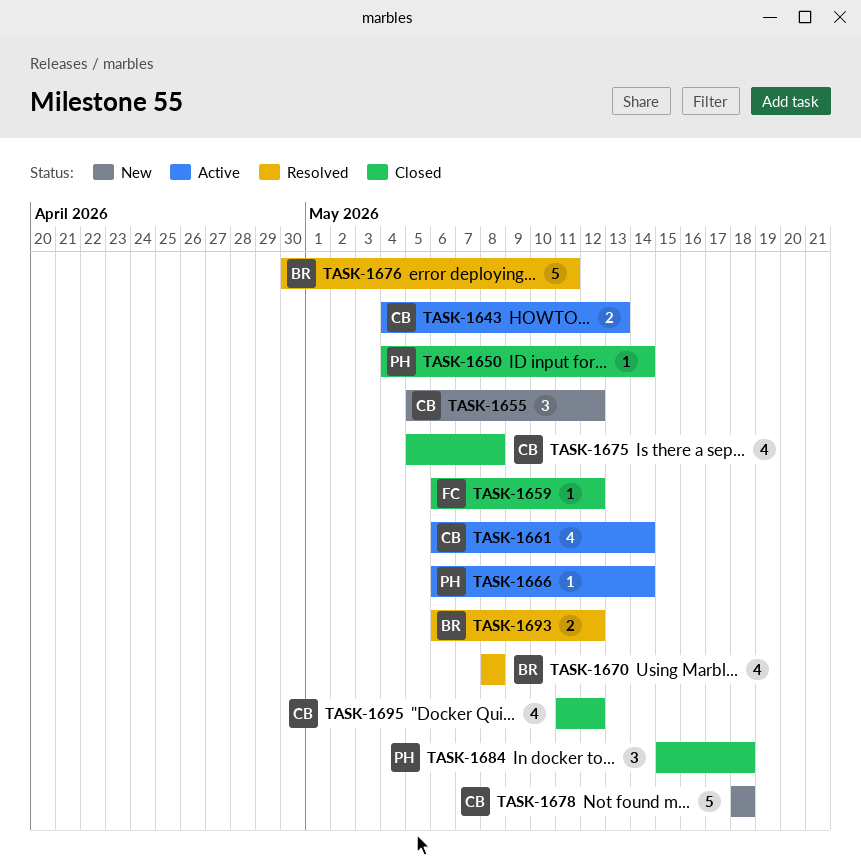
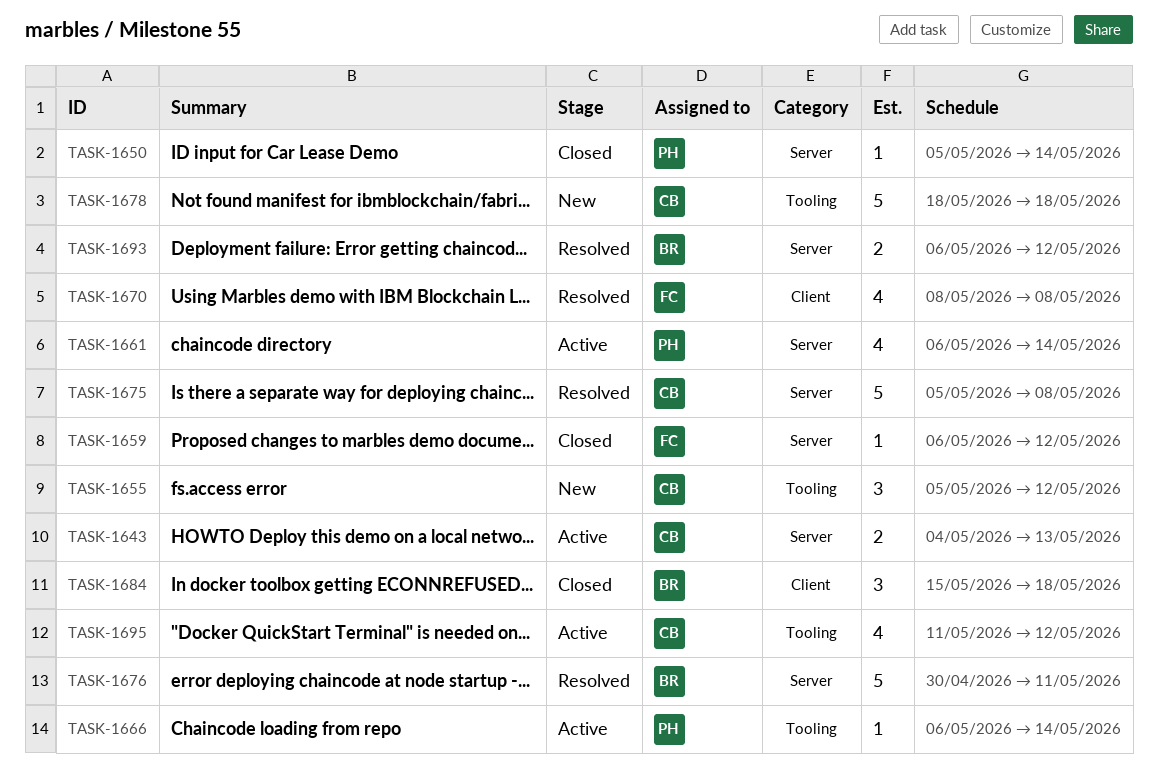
TASK-1650, start: May 4 -> May 5
TASK-1661, owner: CB -> PH
TASK-1670, owner: BR -> FC
TASK-1675, status: Closed -> Resolved
TASK-1675, estimate: 4 -> 5
TASK-1684, owner: PH -> BR
TASK-1695, status: Closed -> Active

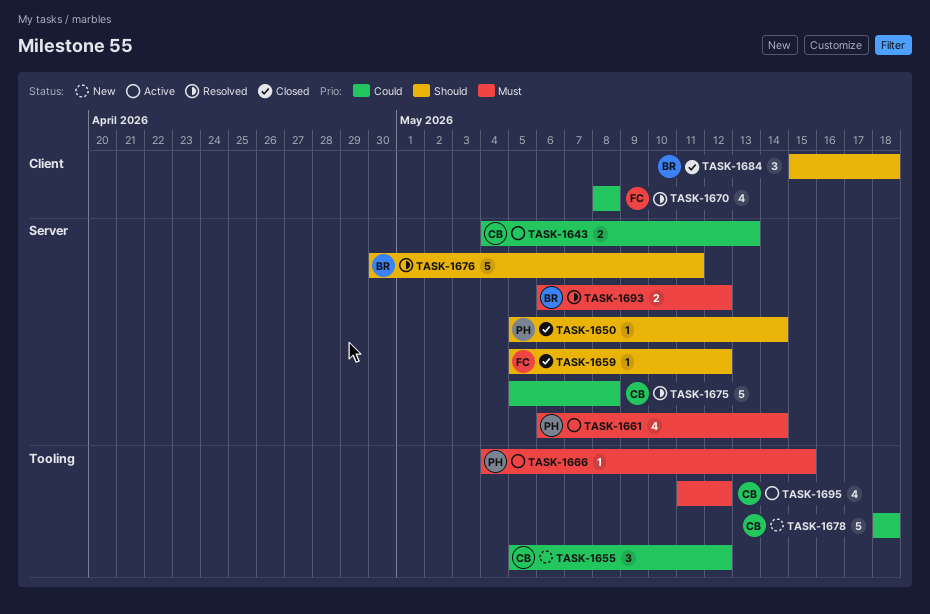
TASK-1659, start: May 6 -> May 5
TASK-1666, start: May 6 -> May 4
TASK-1666, due: May 14 -> May 15

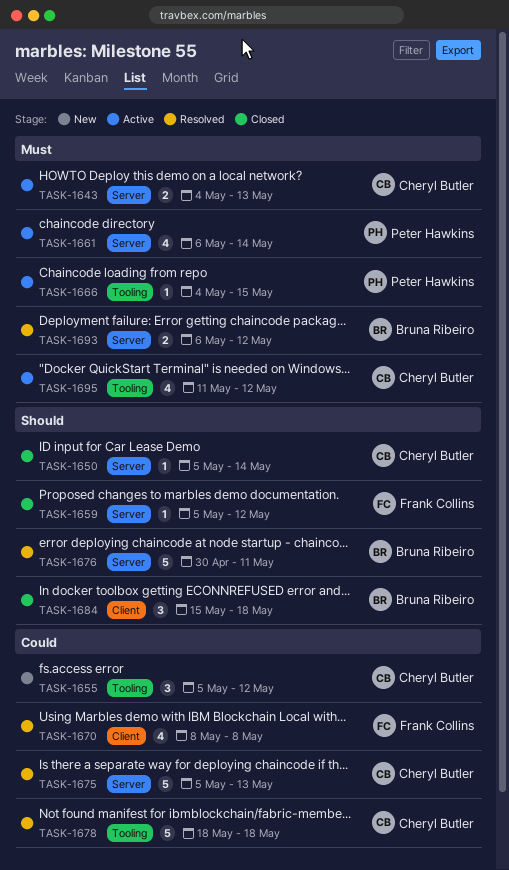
TASK-1643, priority: Could -> Must
TASK-1650, owner: Peter Hawkins -> Cheryl Butler
TASK-1675, due: May 8 -> May 13
TASK-1678, status: New -> Resolved

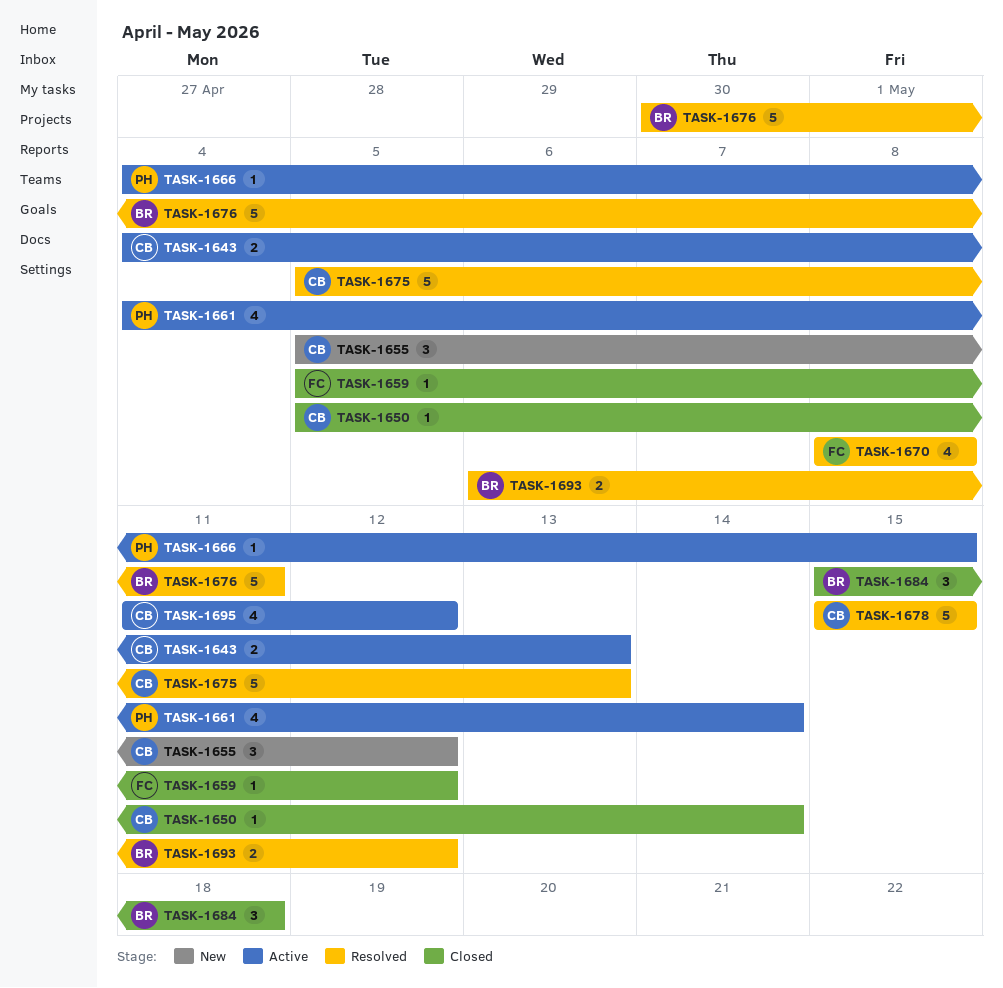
TASK-1661, start: May 6 -> May 4
TASK-1678, start: May 18 -> May 15
TASK-1678, due: May 18 -> May 15

